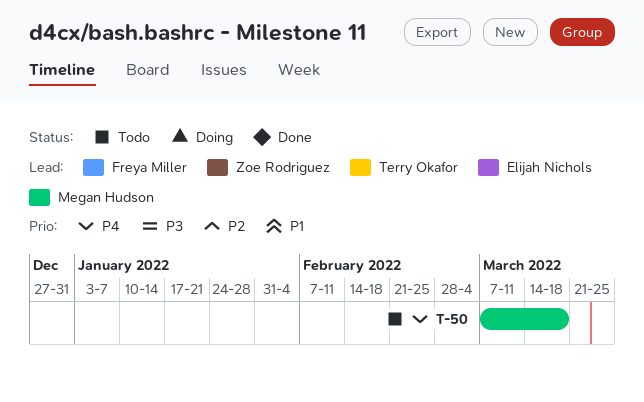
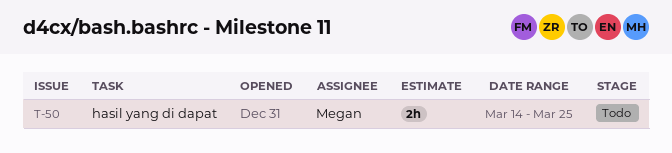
T-50, start: Mar 7 -> Mar 14
T-50, due: Mar 18 -> Mar 25

